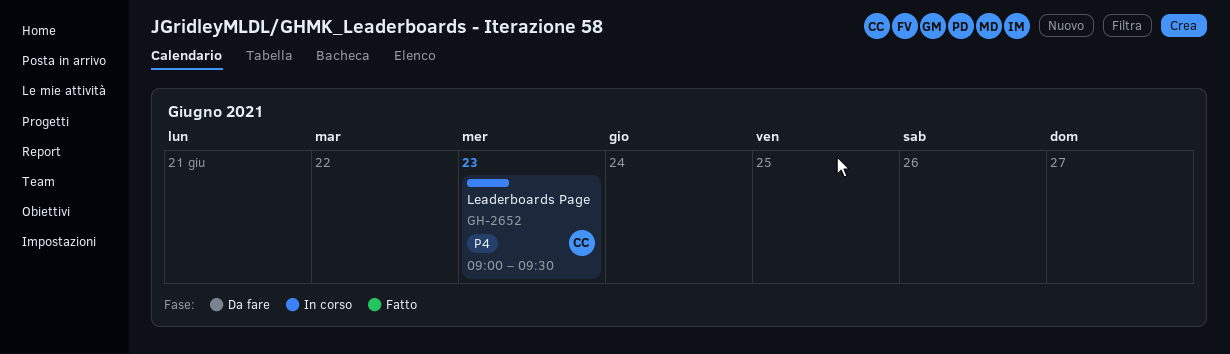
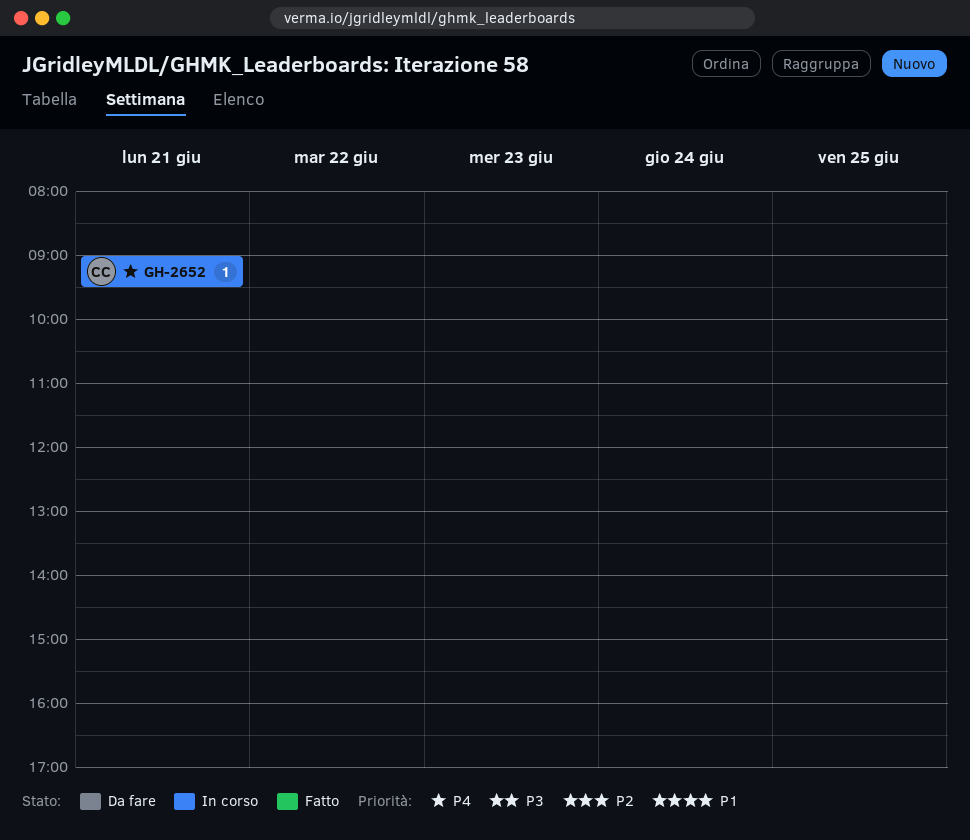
GH-2652, day: Jun 23 -> Jun 21

